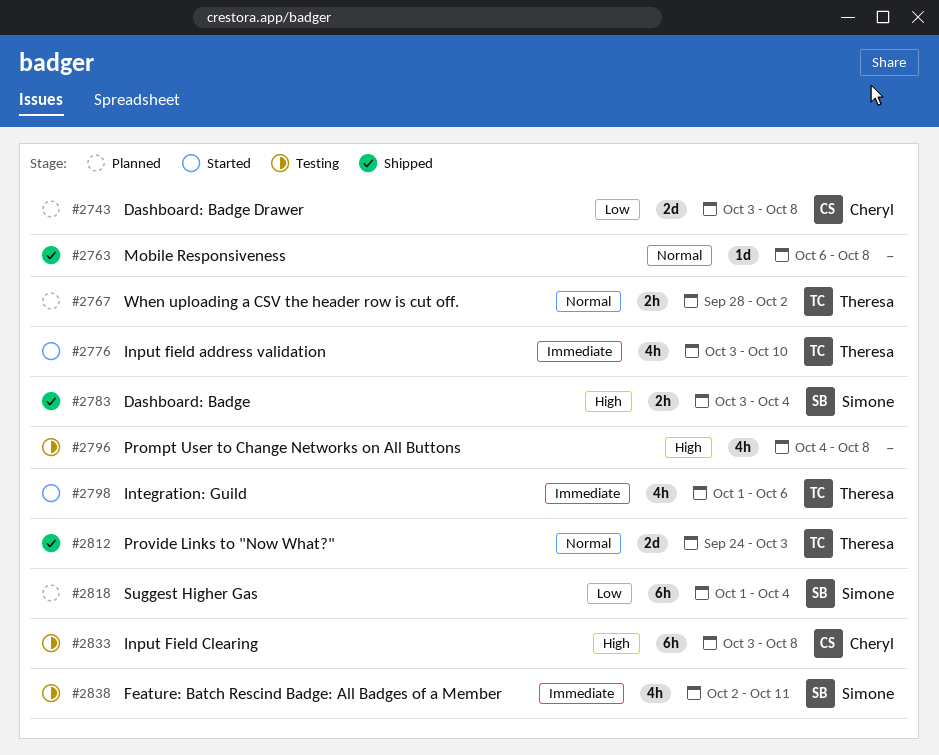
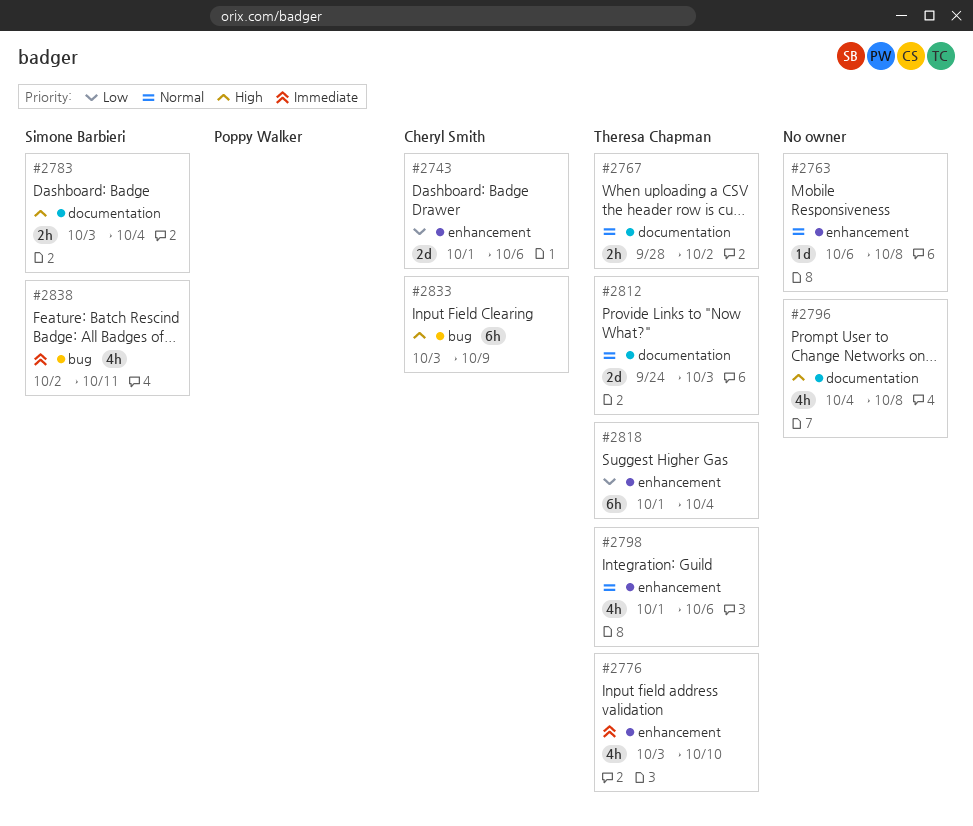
#2743, start: Oct 3 -> Oct 1
#2743, due: Oct 8 -> Oct 6
#2798, priority: Immediate -> Normal
#2818, owner: Simone Barbieri -> Theresa Chapman
#2833, due: Oct 8 -> Oct 9

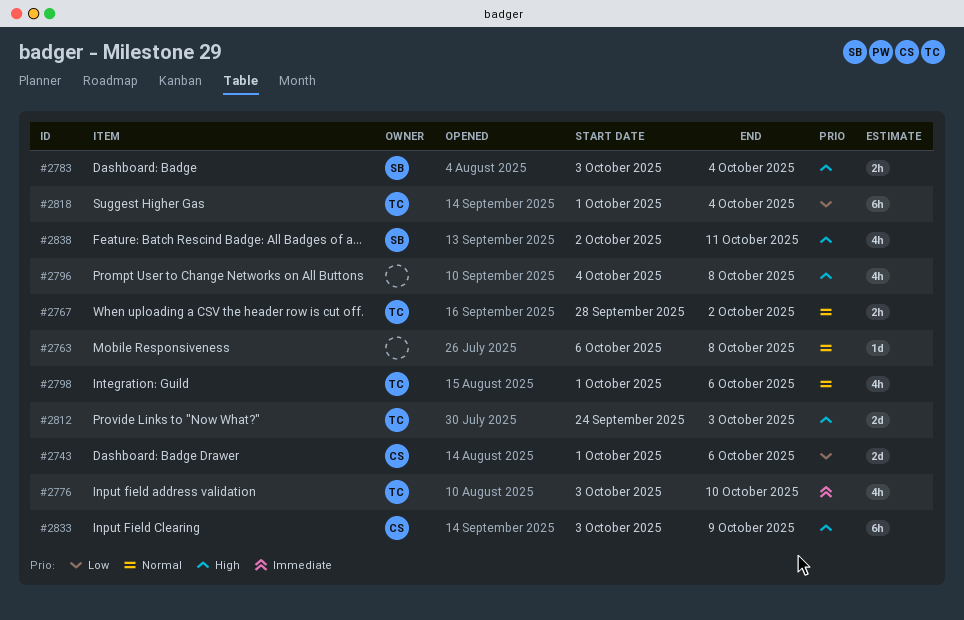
#2812, priority: Normal -> High
#2838, priority: Immediate -> High

